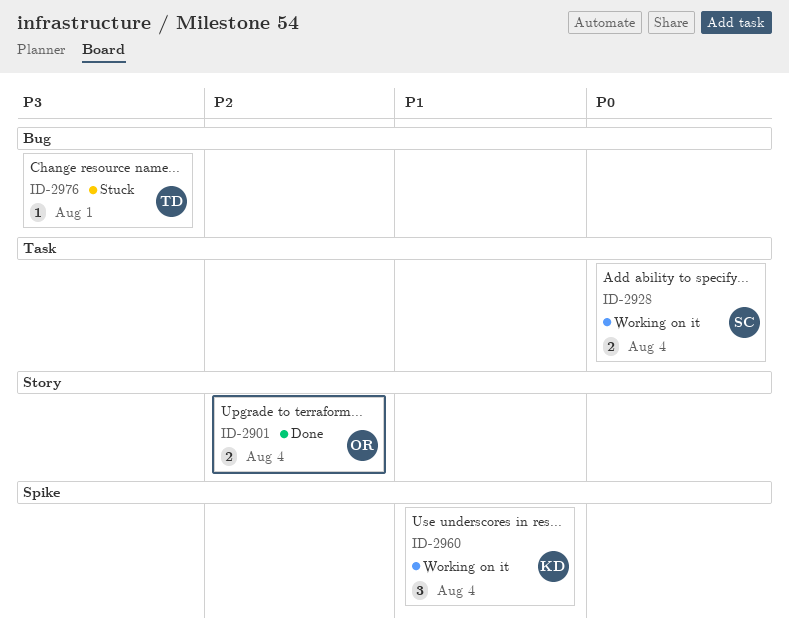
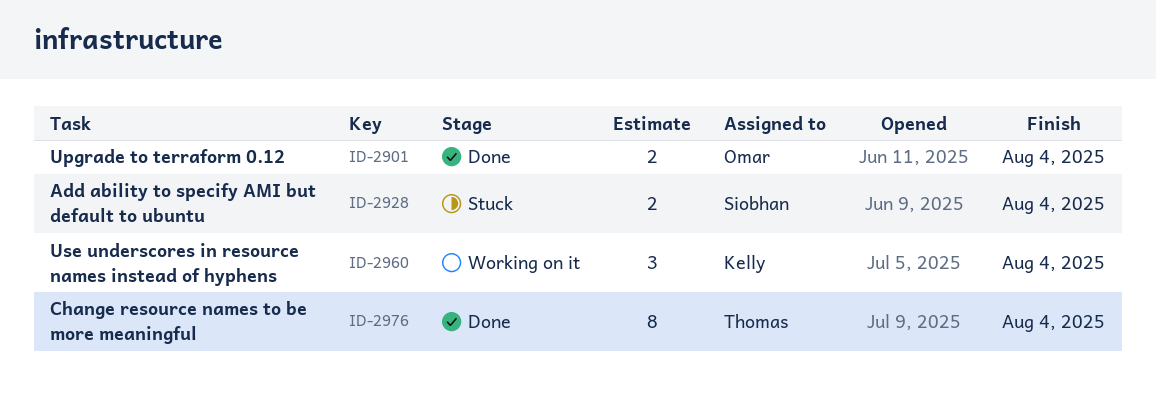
ID-2928, status: Working on it -> Stuck
ID-2976, status: Stuck -> Done
ID-2976, estimate: 1 -> 8
ID-2976, due: Aug 1 -> Aug 4

